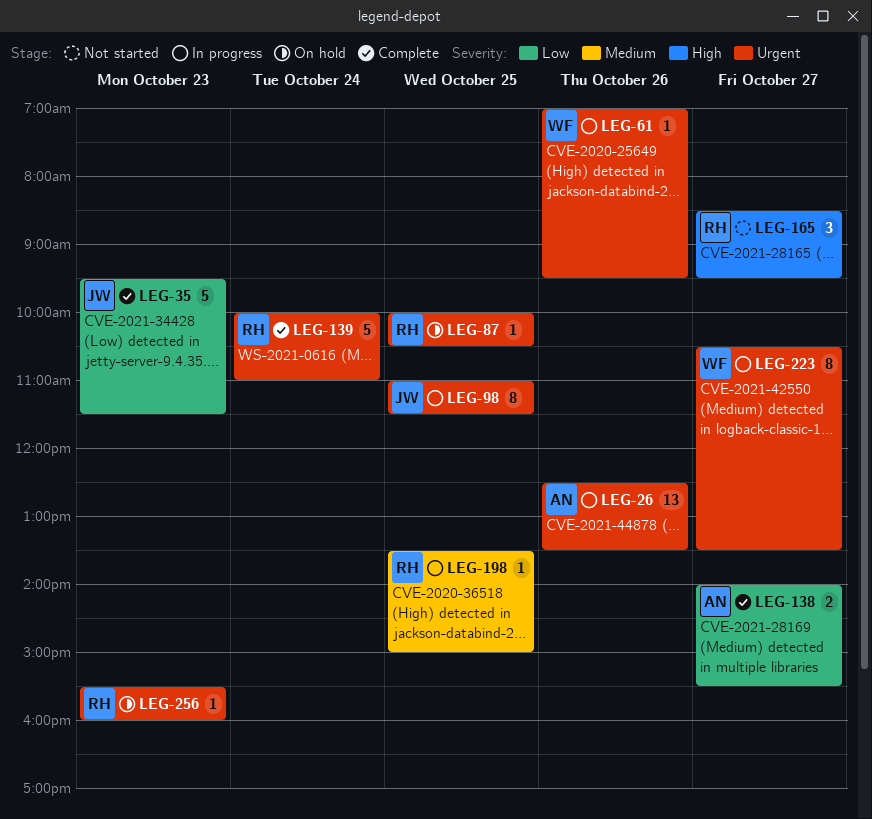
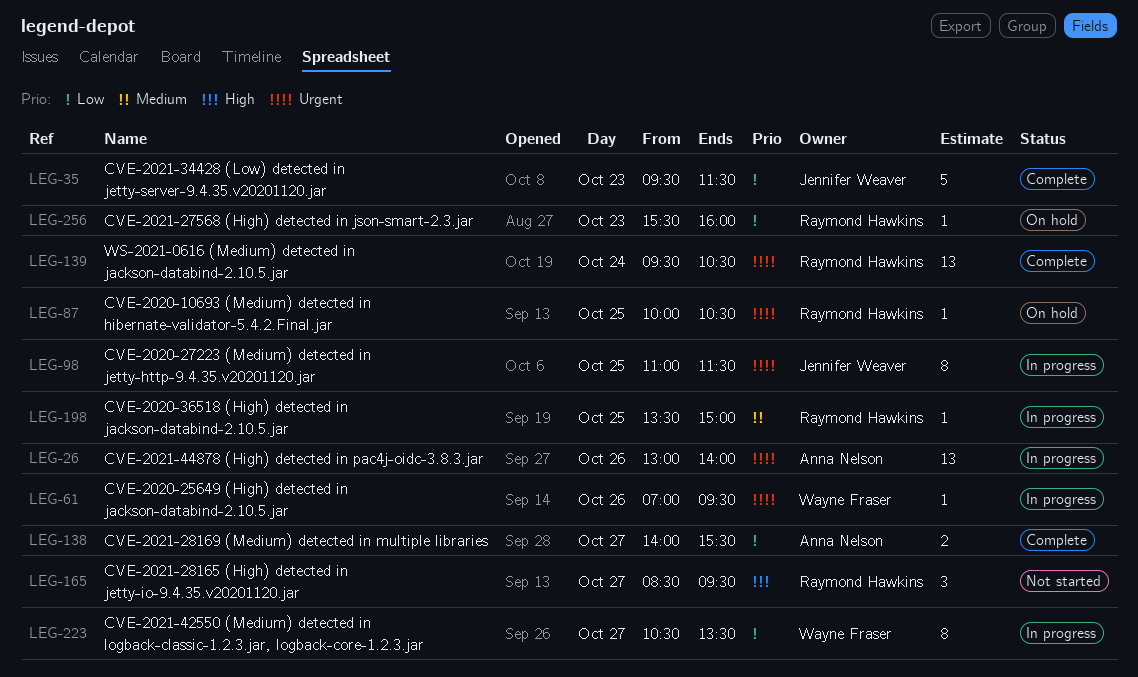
LEG-26, begins: 12:30 -> 13:00
LEG-26, ends: 13:30 -> 14:00
LEG-139, estimate: 5 -> 13
LEG-139, begins: 10:00 -> 09:30
LEG-139, ends: 11:00 -> 10:30
LEG-223, priority: Urgent -> Low
LEG-256, priority: Urgent -> Low

